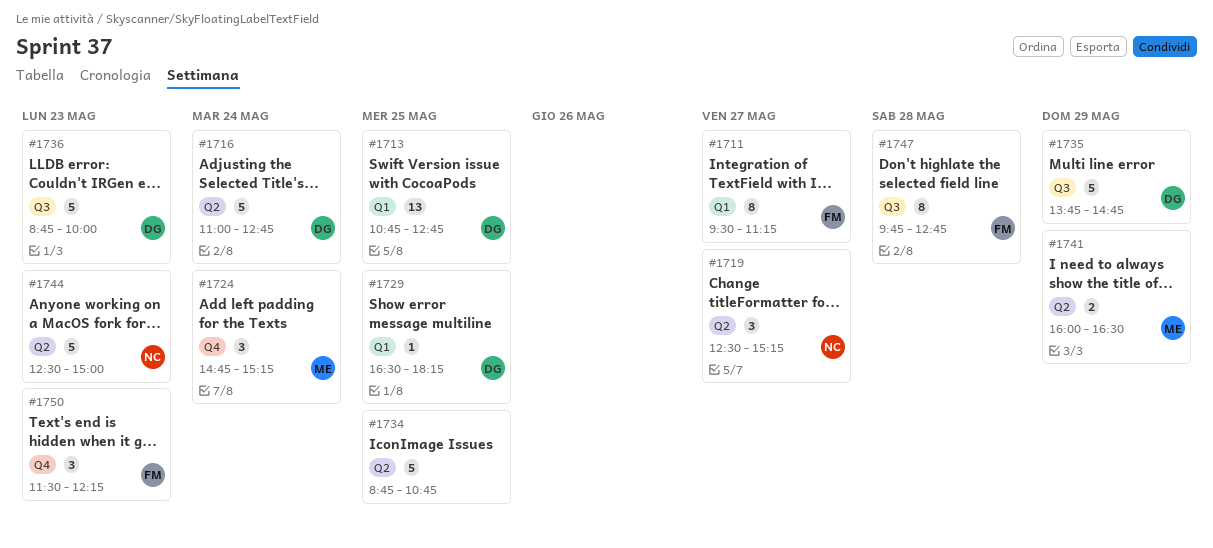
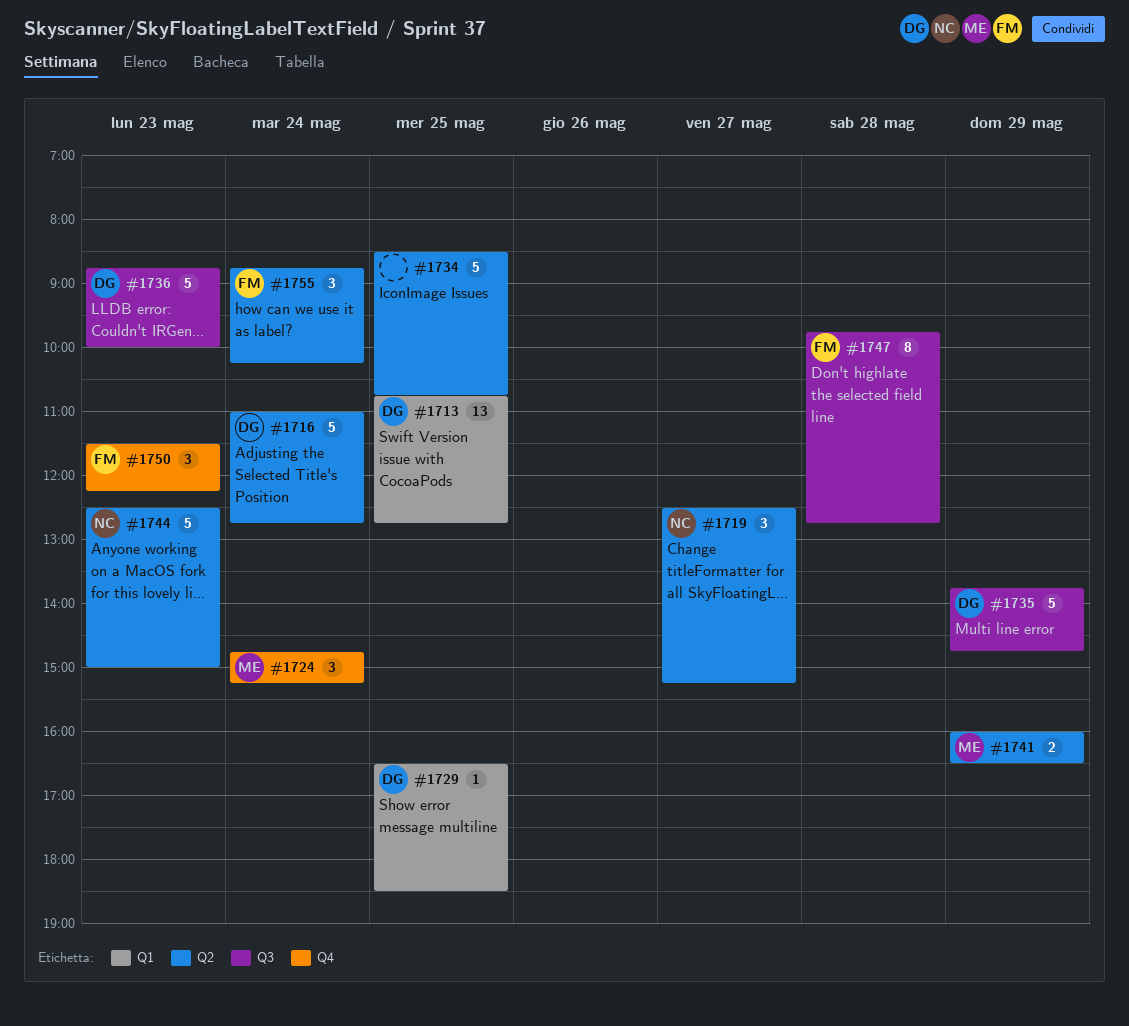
#1711: present -> none
#1729, ends: 18:15 -> 18:30
#1734, begins: 08:45 -> 08:30
#1755: none -> present

